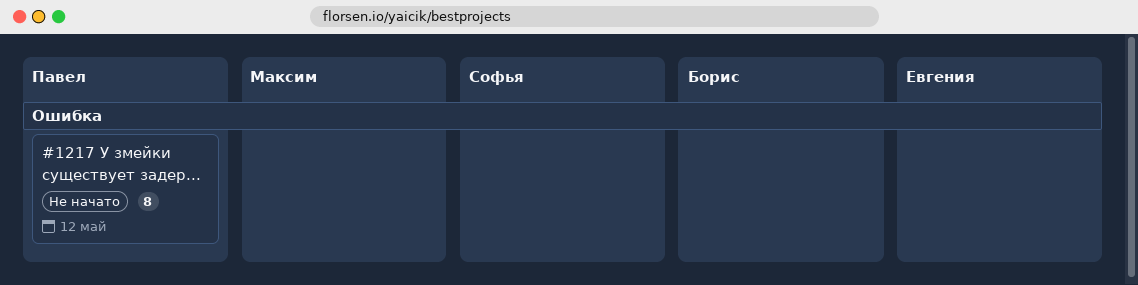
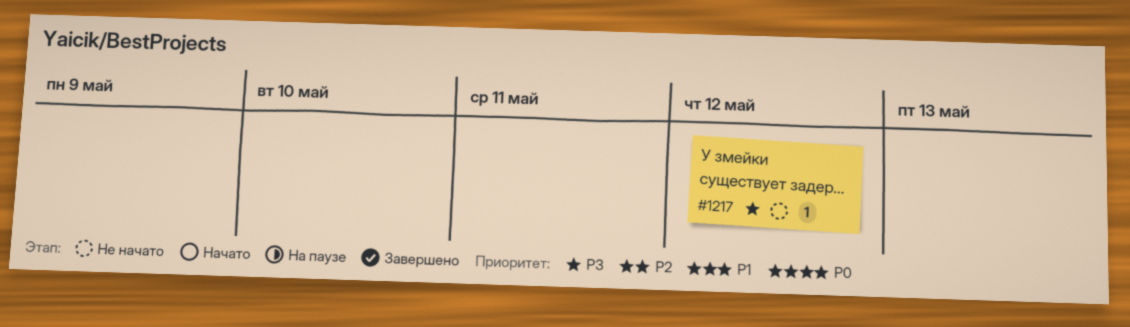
#1217, estimate: 8 -> 1

